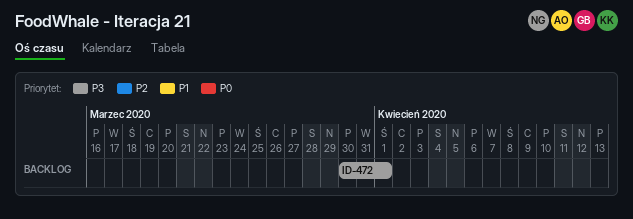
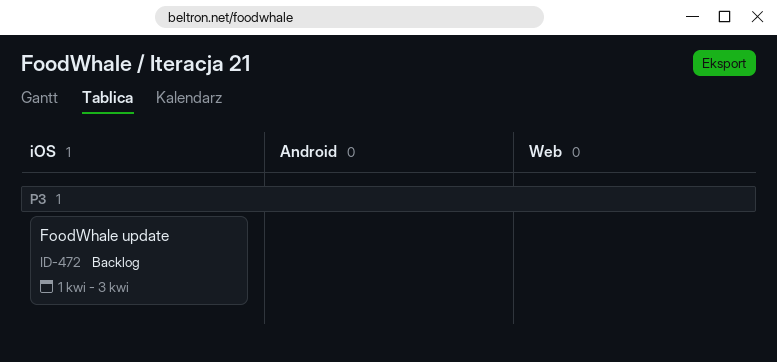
ID-472, start: Mar 30 -> Apr 1
ID-472, due: Apr 1 -> Apr 3

